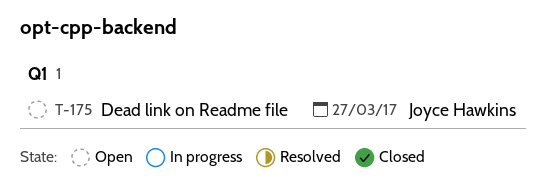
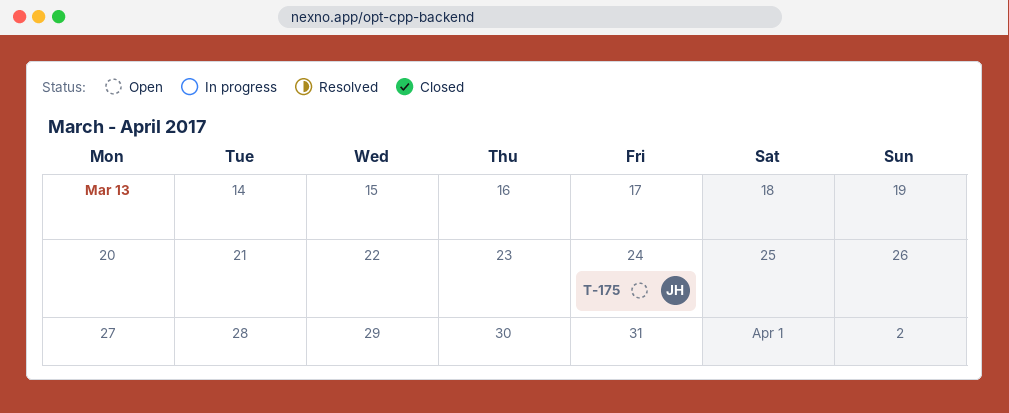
T-175, due: Mar 27 -> Mar 24

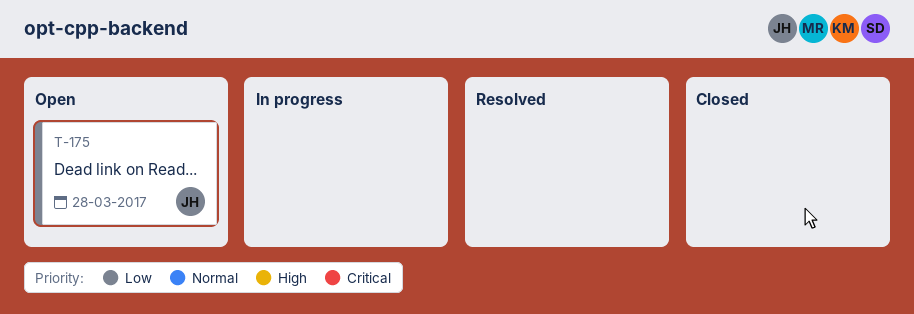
T-175, due: Mar 24 -> Mar 28

